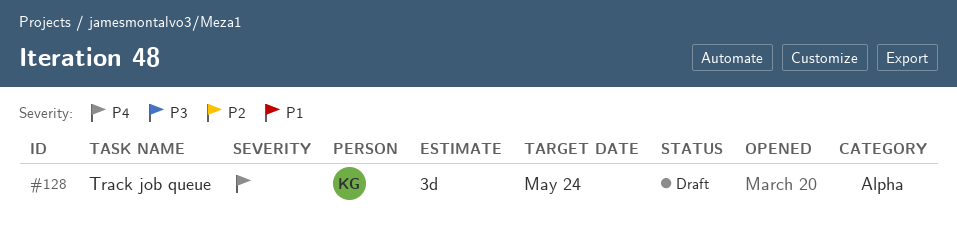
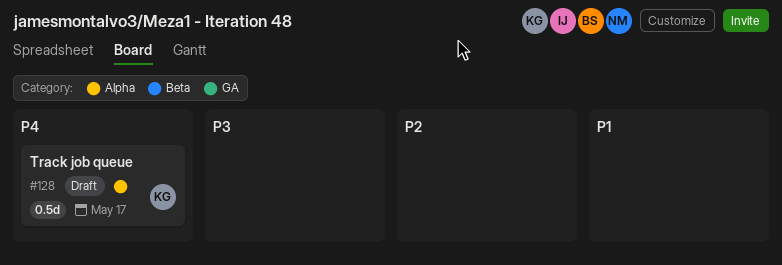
#128, estimate: 3d -> 0.5d
#128, due: May 24 -> May 17

